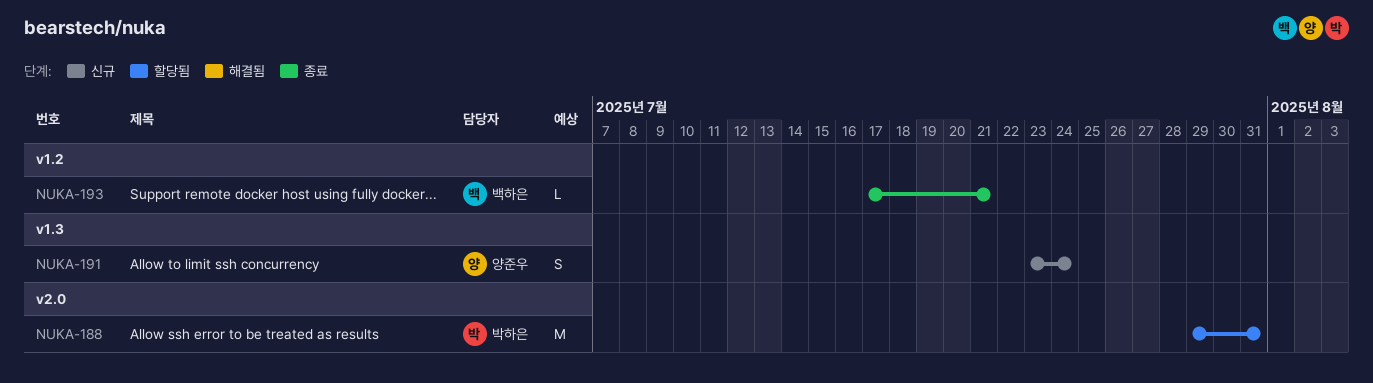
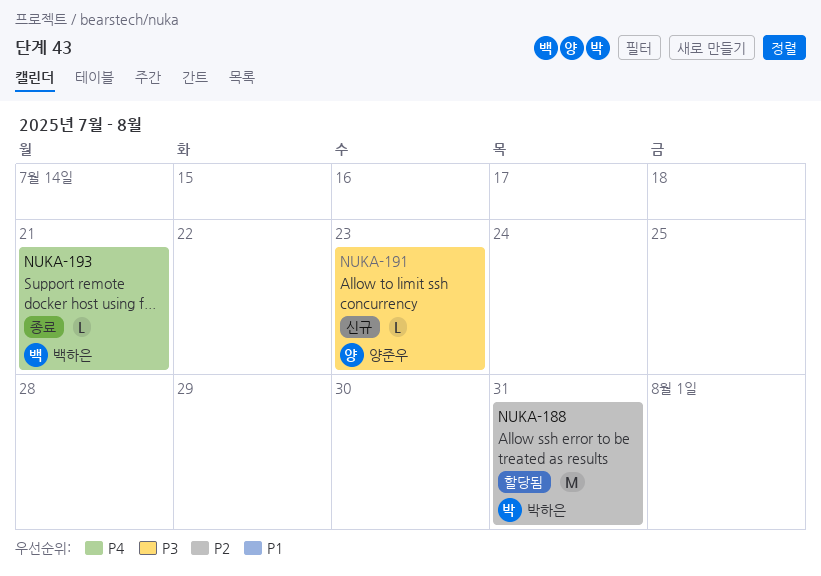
NUKA-191, estimate: S -> L
NUKA-191, due: Jul 24 -> Jul 23

